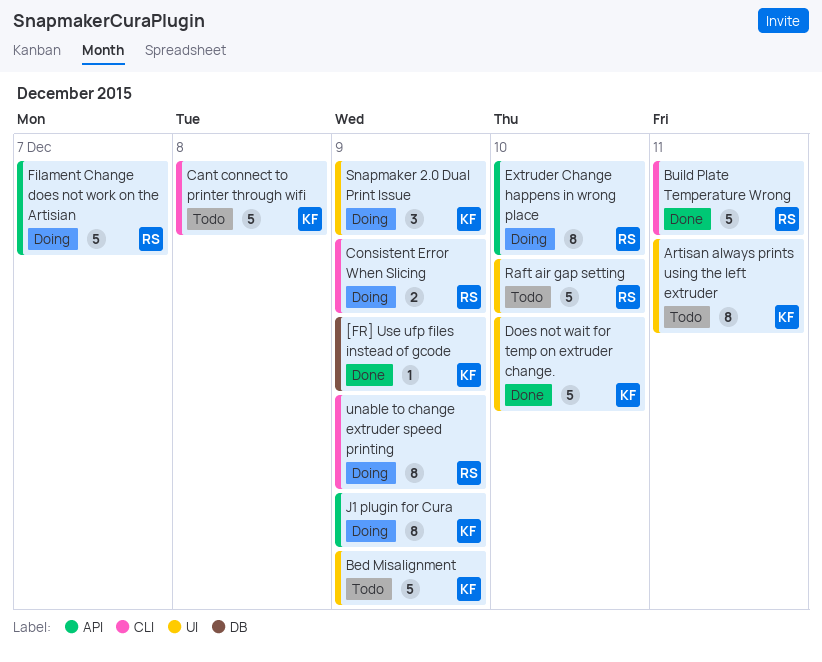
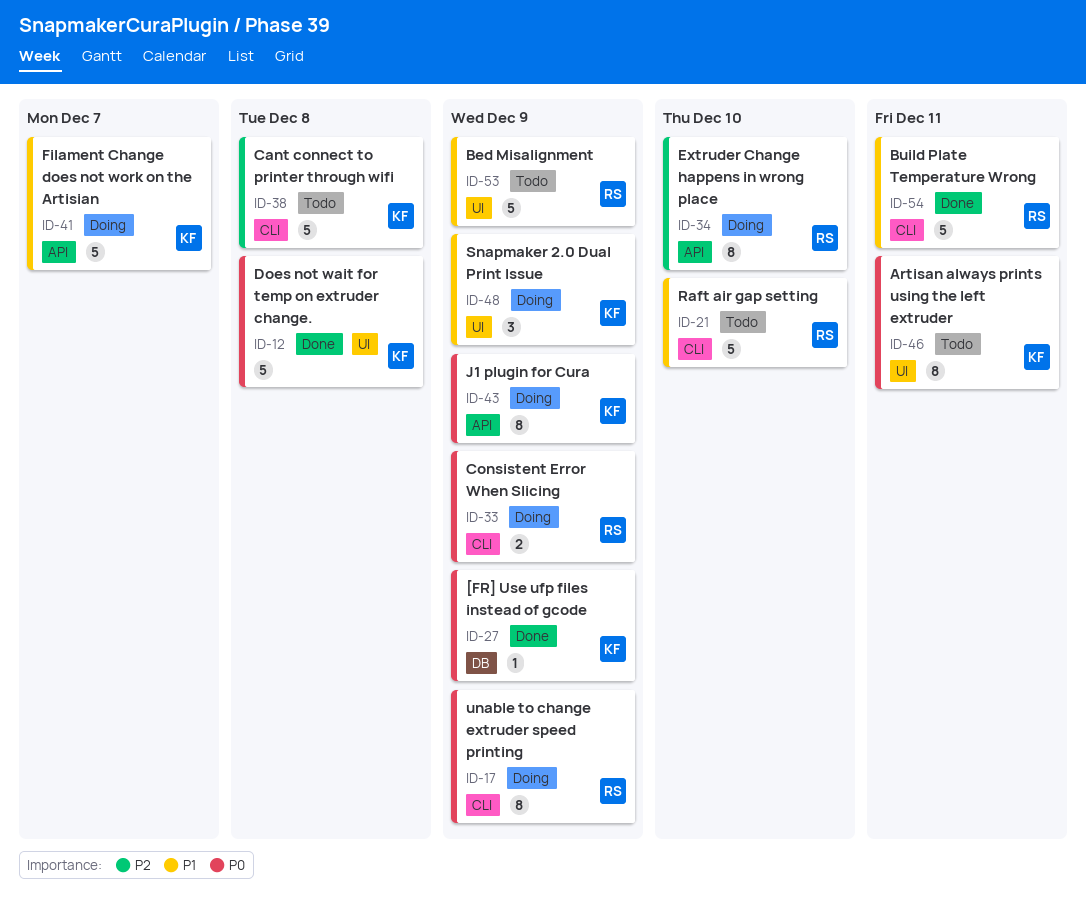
Bed Misalignment, owner: KF -> RS
Does not wait for temp on extruder change., due: Dec 10 -> Dec 8
Filament Change does not work on the Artisian, owner: RS -> KF
Raft air gap setting, label: UI -> CLI

